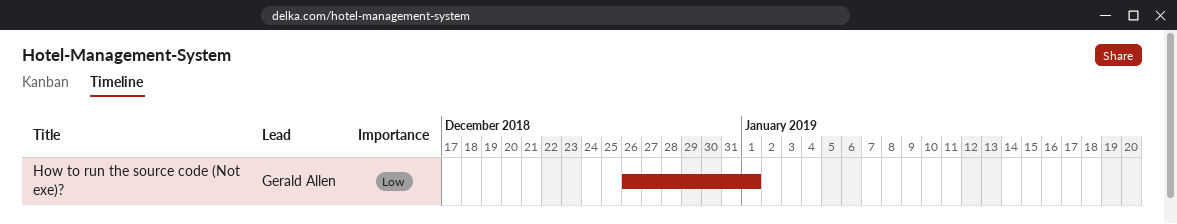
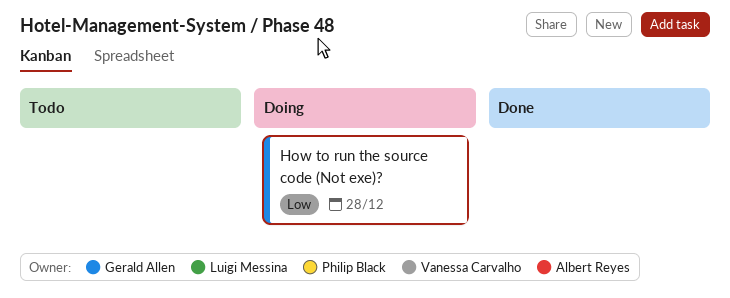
How to run the source code (Not exe)?, due: Jan 1 -> Dec 28

